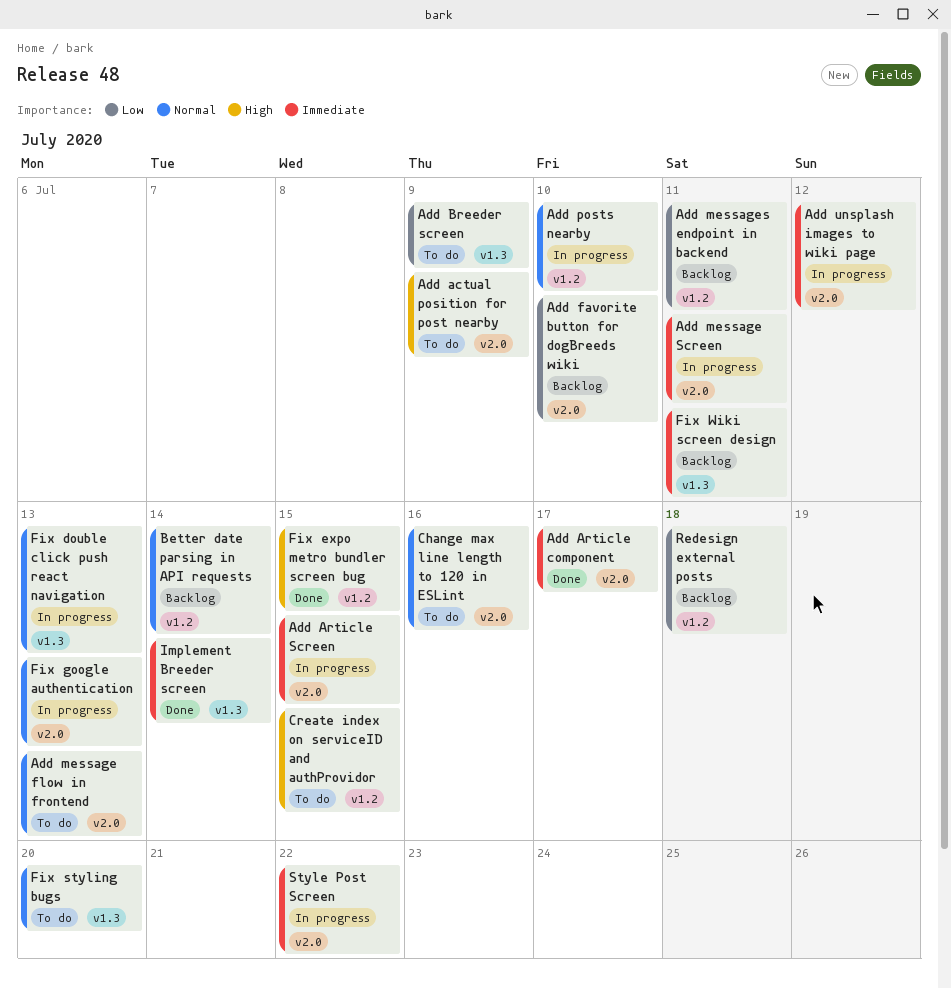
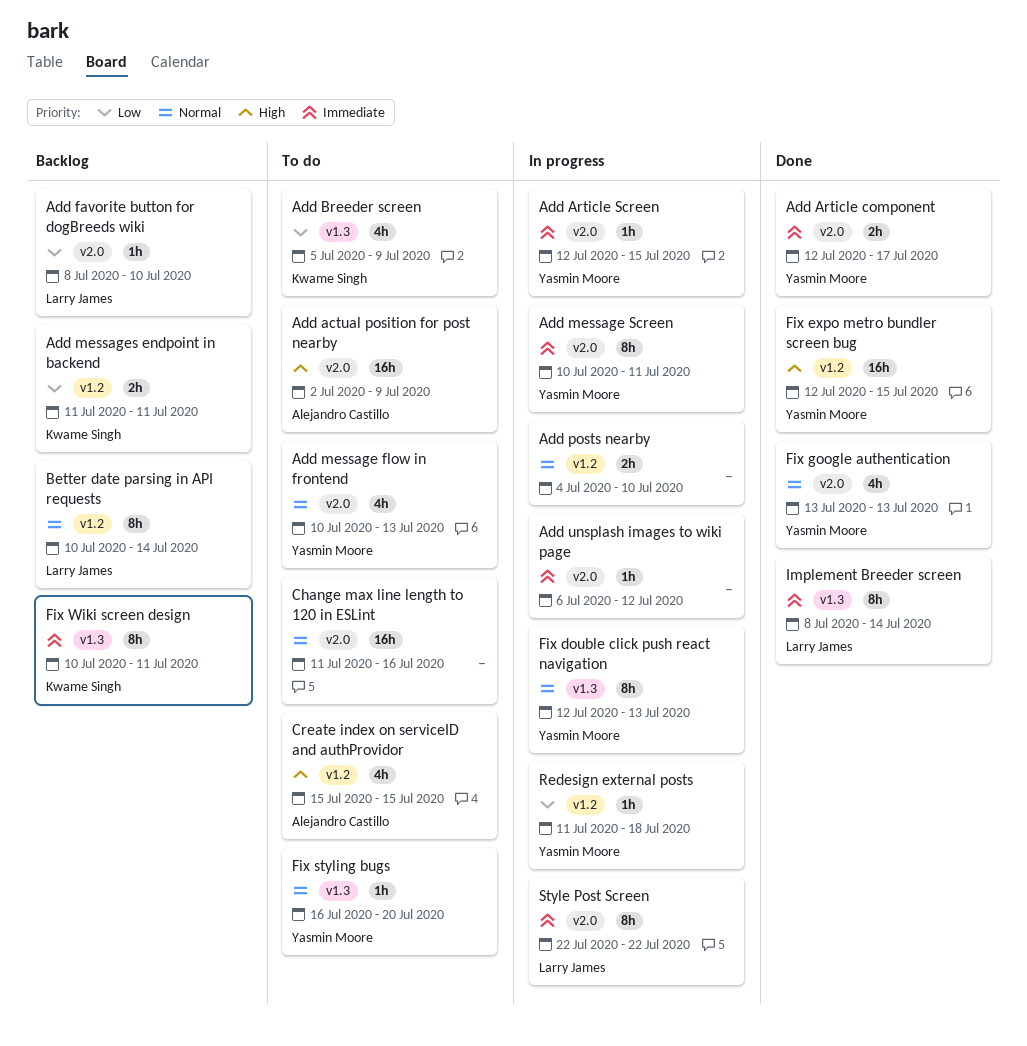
Fix google authentication, status: In progress -> Done
Redesign external posts, status: Backlog -> In progress

